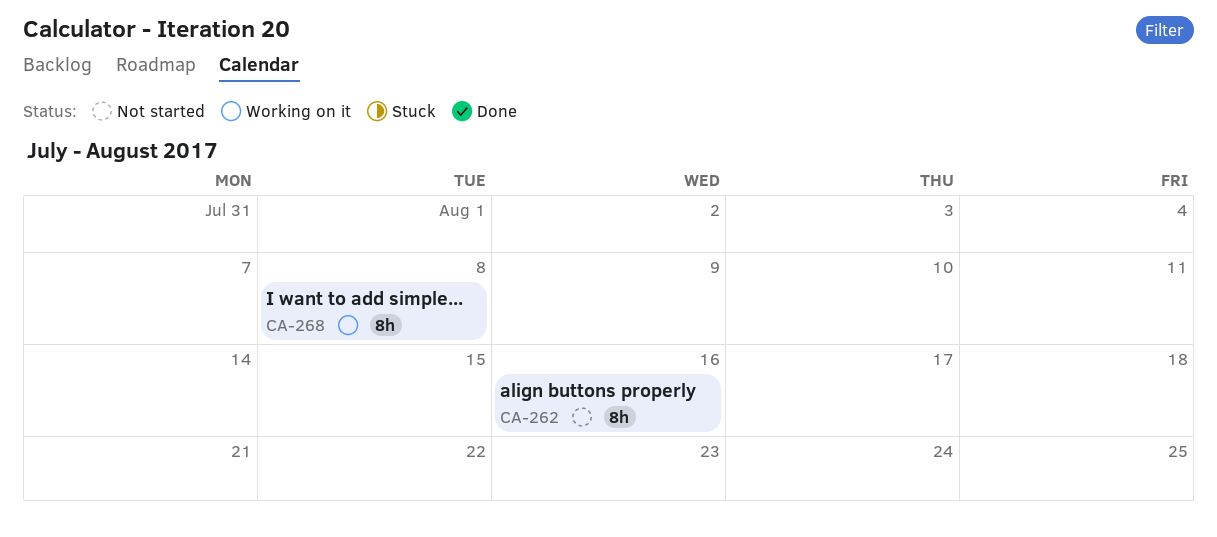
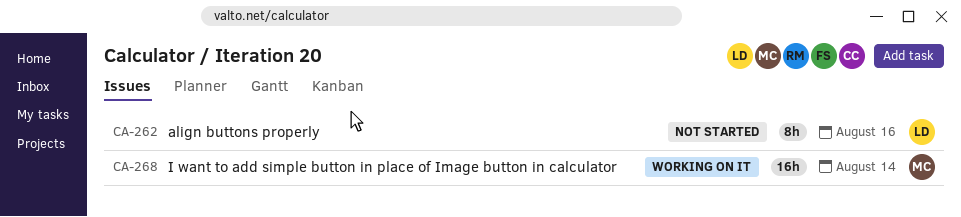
CA-268, estimate: 8h -> 16h
CA-268, due: Aug 8 -> Aug 14

